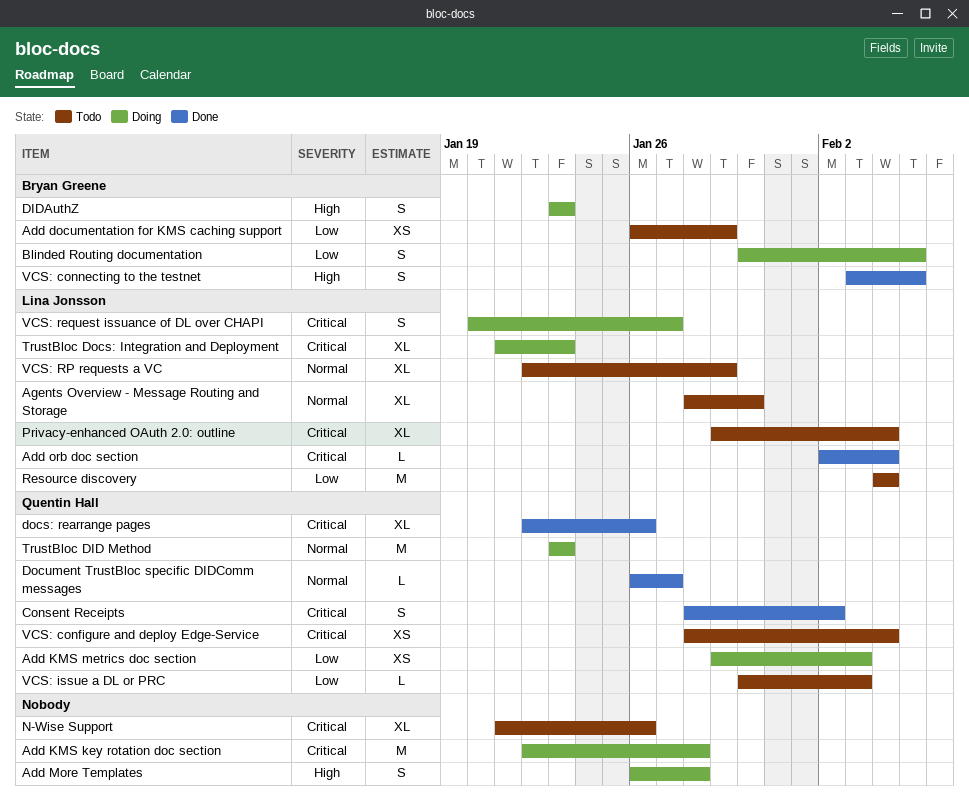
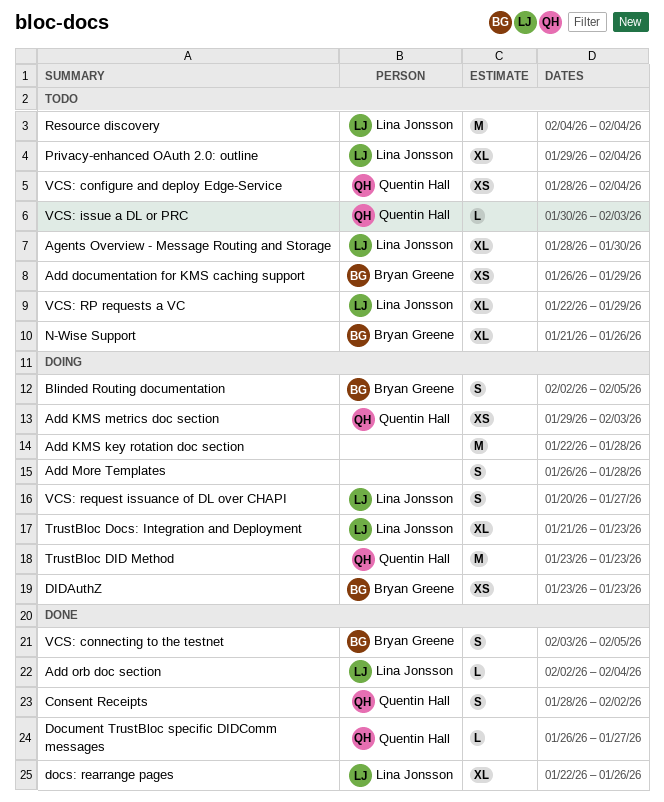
Blinded Routing documentation, start: Jan 30 -> Feb 2
DIDAuthZ, estimate: S -> XS
docs: rearrange pages, owner: Quentin Hall -> Lina Jonsson
N-Wise Support, owner: none -> Bryan Greene

